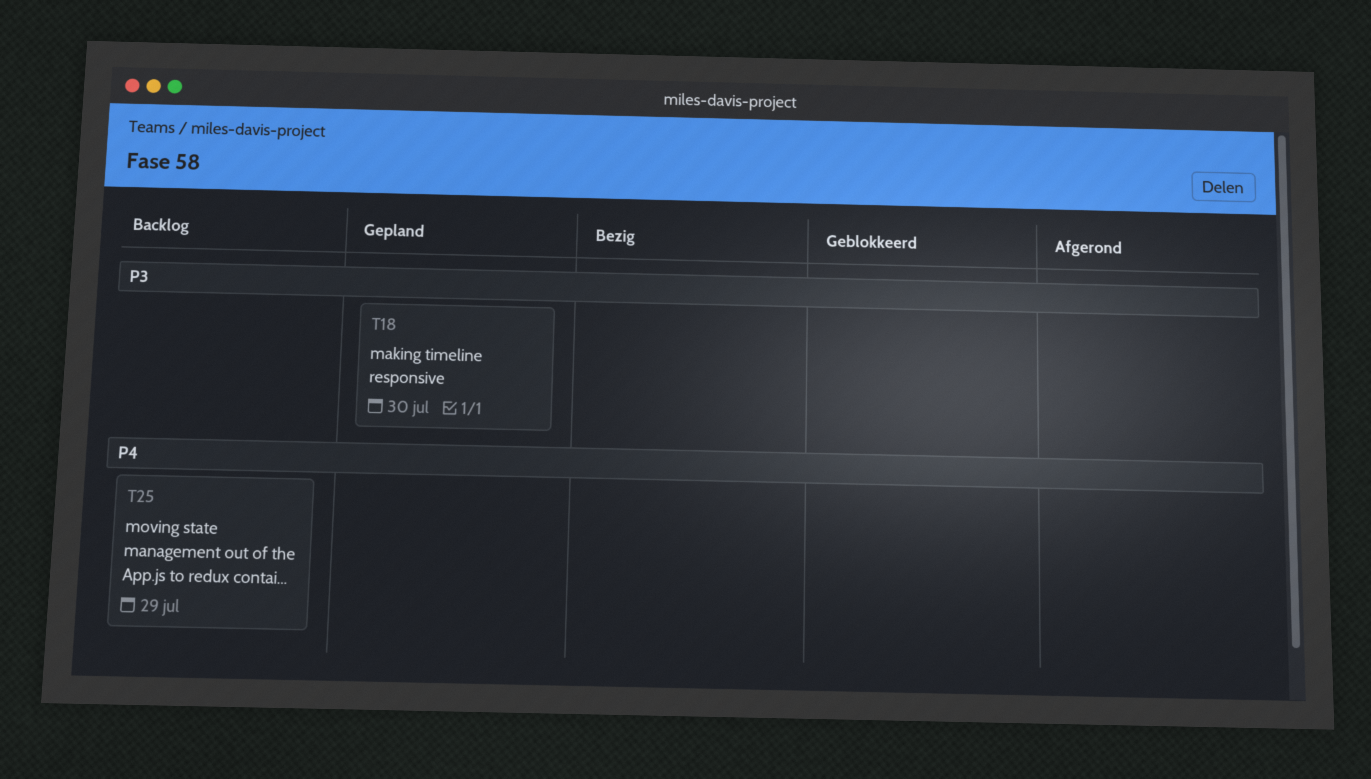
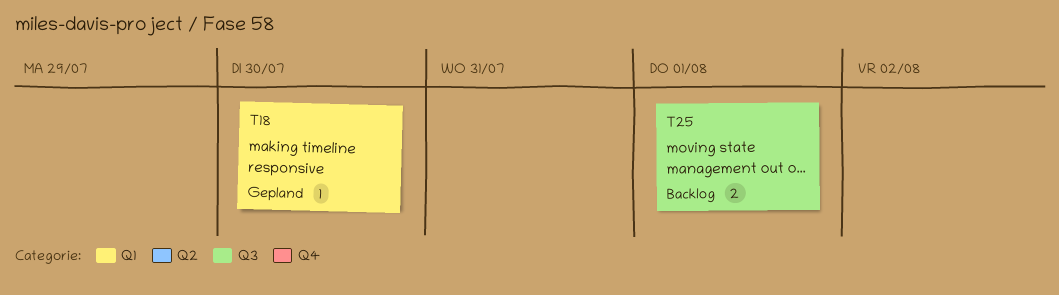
T25, due: Jul 29 -> Aug 1

